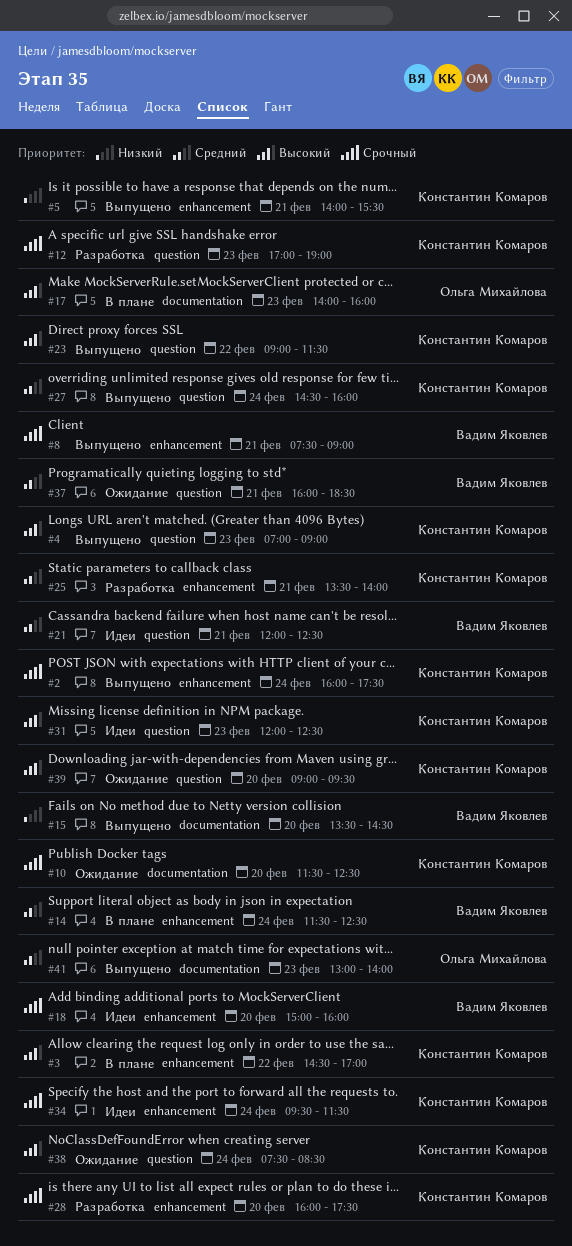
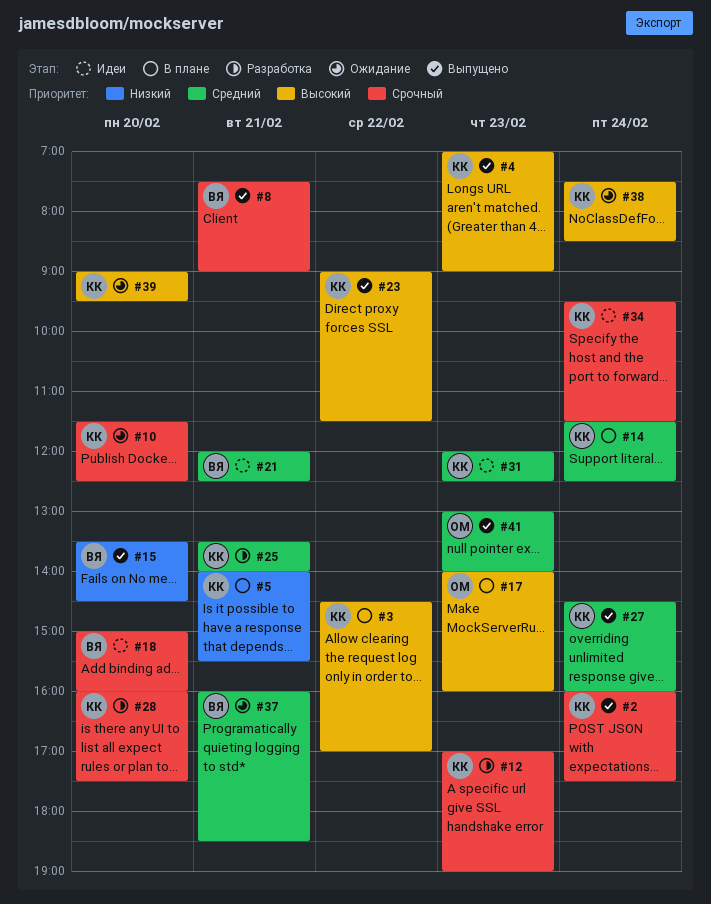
#5, status: Выпущено -> В плане
#14, owner: Вадим Яковлев -> Константин Комаров
#31, priority: Высокий -> Средний

